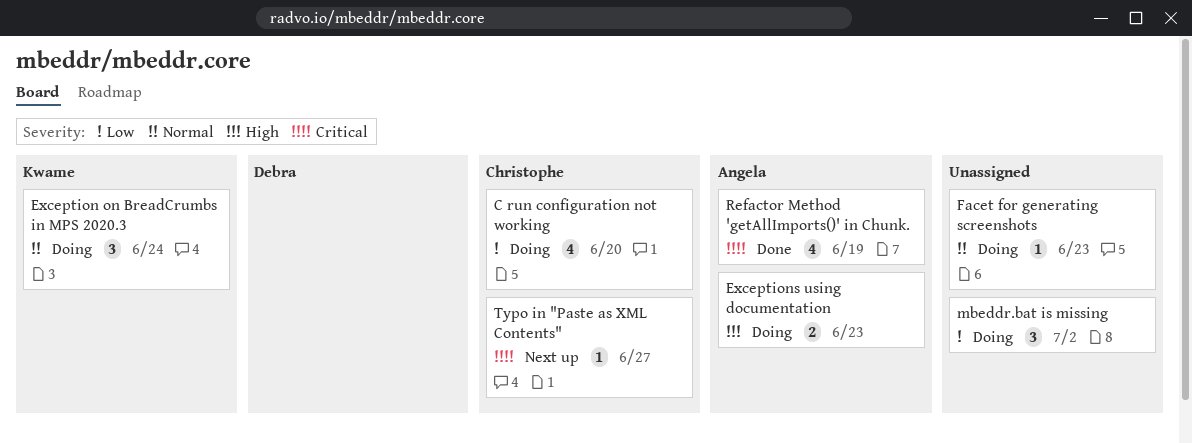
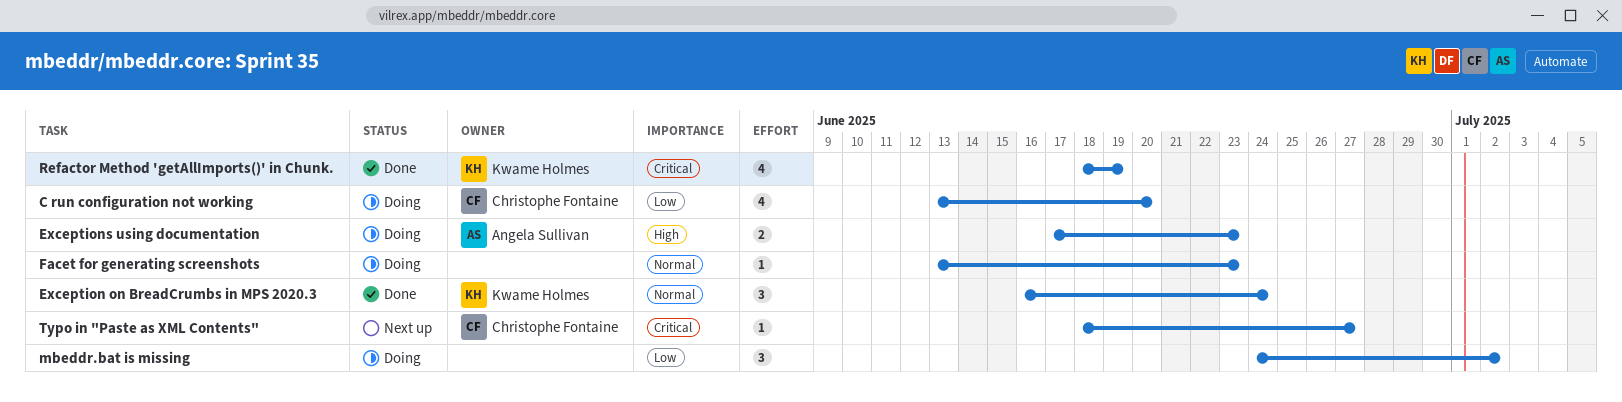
Exception on BreadCrumbs in MPS 2020.3, status: Doing -> Done
Refactor Method 'getAllImports()' in Chunk., owner: Angela Sullivan -> Kwame Holmes

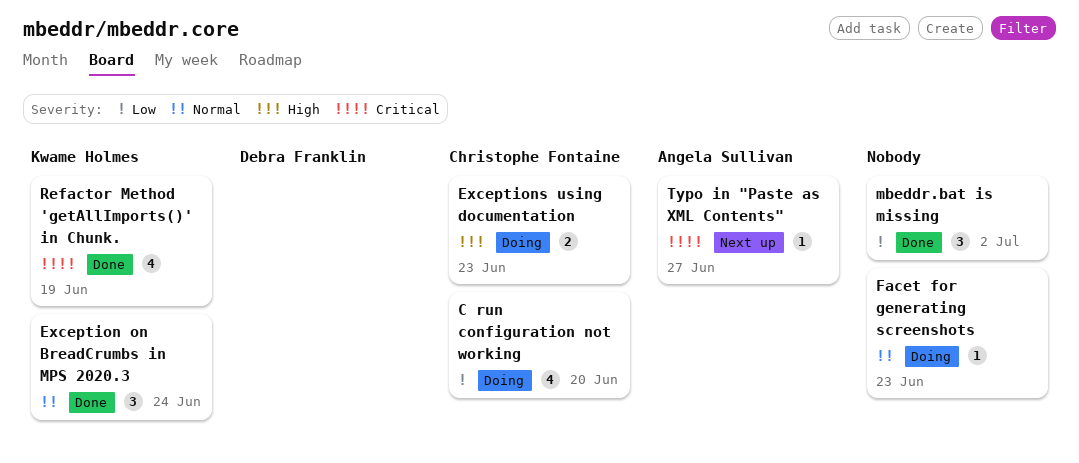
Exceptions using documentation, owner: Angela Sullivan -> Christophe Fontaine
mbeddr.bat is missing, status: Doing -> Done
Typo in "Paste as XML Contents", owner: Christophe Fontaine -> Angela Sullivan

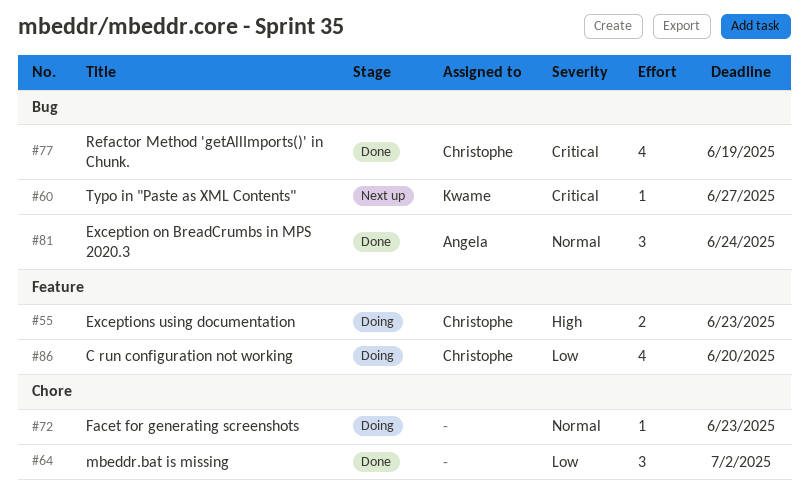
Exception on BreadCrumbs in MPS 2020.3, owner: Kwame Holmes -> Angela Sullivan
Refactor Method 'getAllImports()' in Chunk., owner: Kwame Holmes -> Christophe Fontaine
Typo in "Paste as XML Contents", owner: Angela Sullivan -> Kwame Holmes

